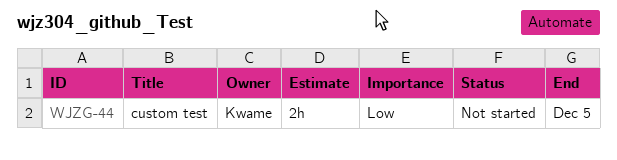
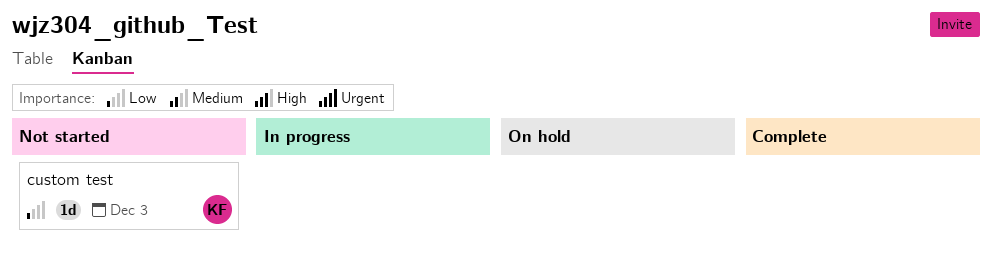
custom test, estimate: 2h -> 1d
custom test, due: Dec 5 -> Dec 3

